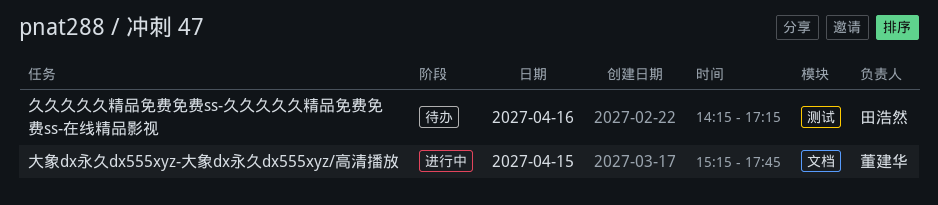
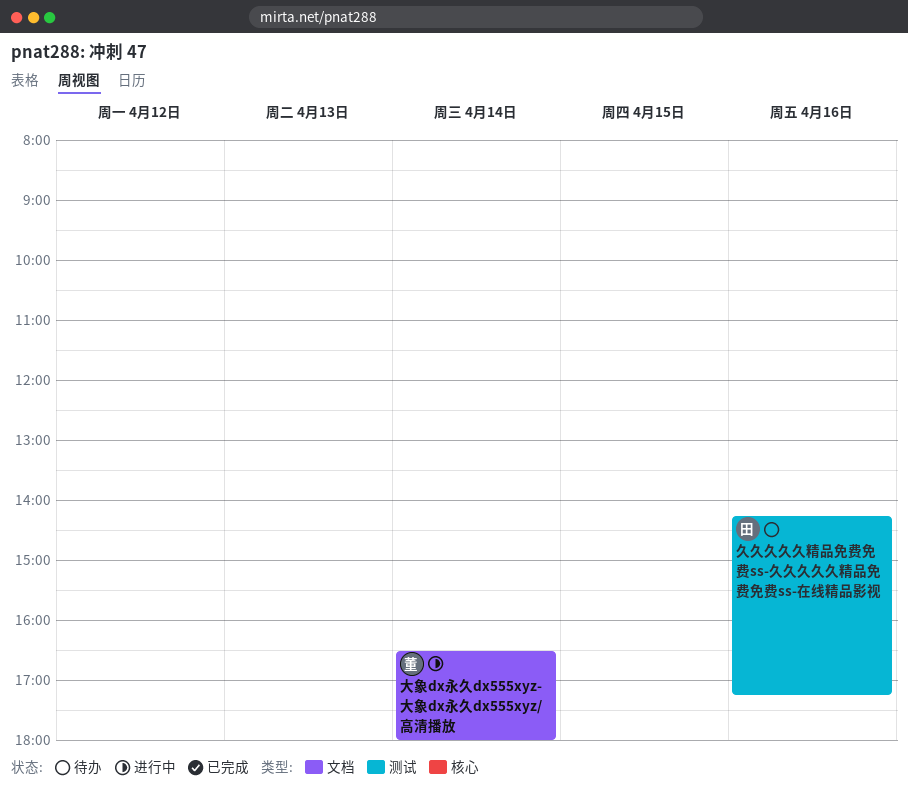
大象dx永久dx555xyz-大象dx永久dx555xyz/高清播放, day: Apr 15 -> Apr 14
大象dx永久dx555xyz-大象dx永久dx555xyz/高清播放, begins: 15:15 -> 16:30
大象dx永久dx555xyz-大象dx永久dx555xyz/高清播放, ends: 17:45 -> 18:00

